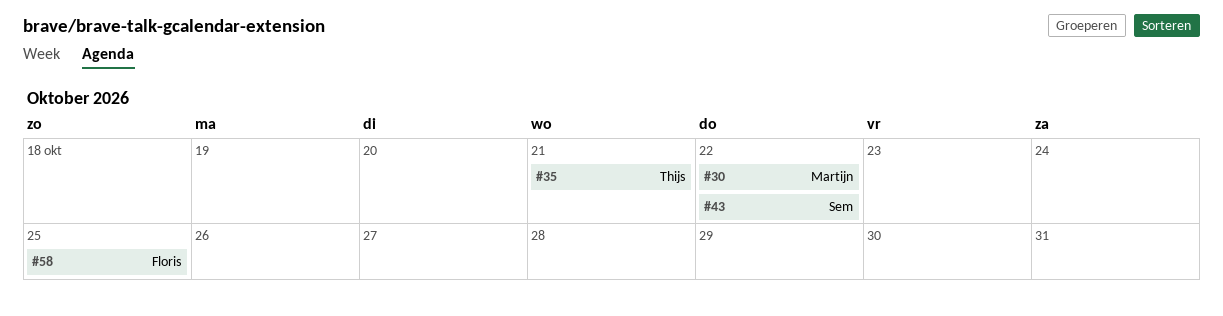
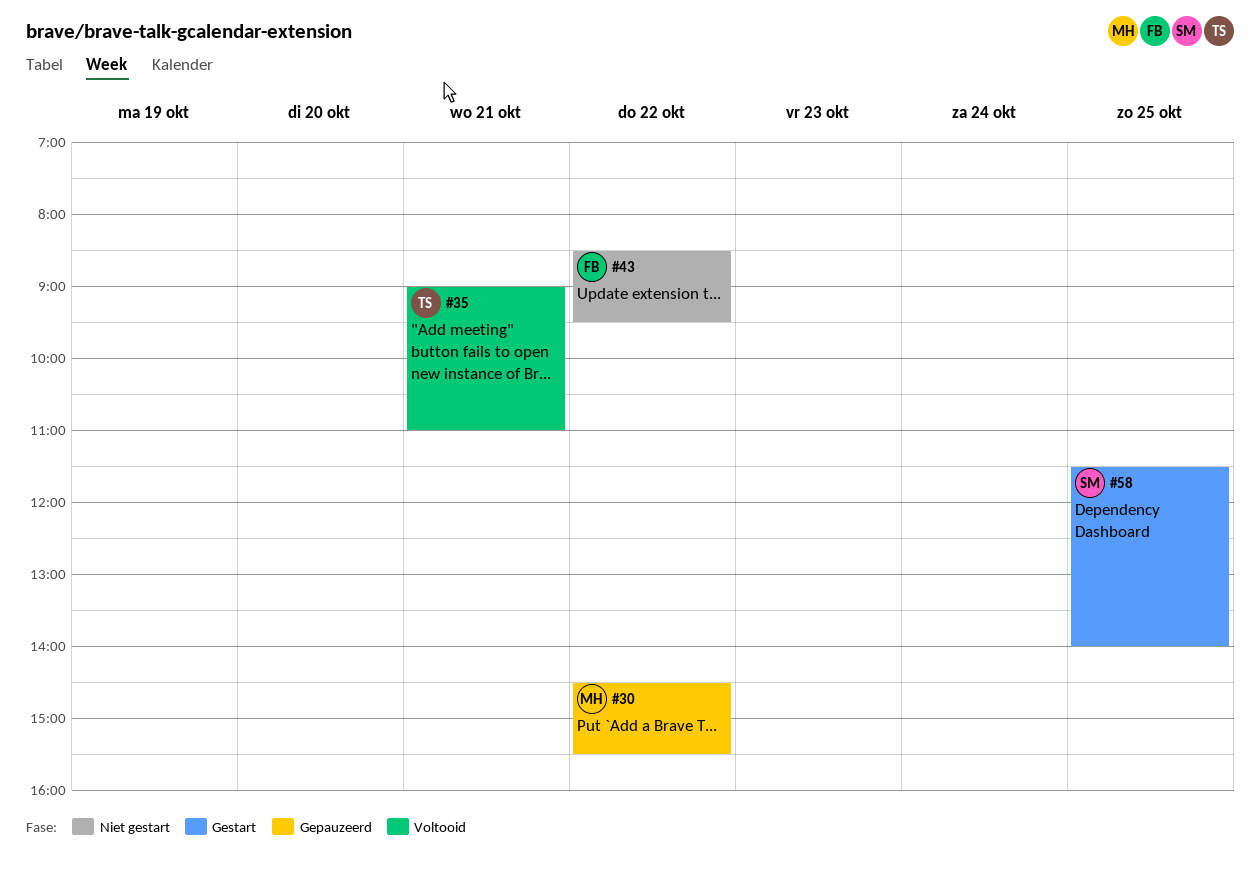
#43, owner: Sem -> Floris
#58, owner: Floris -> Sem

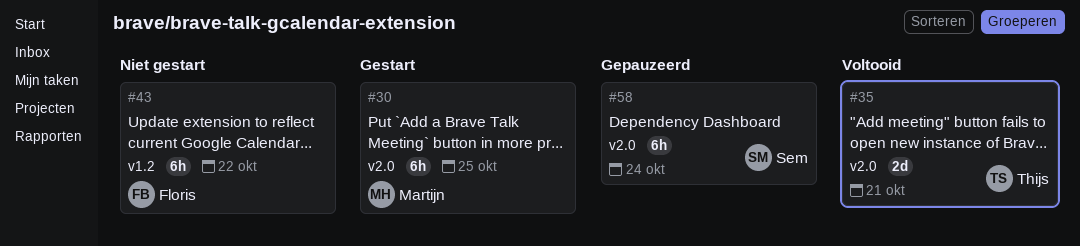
#30, status: Gepauzeerd -> Gestart
#30, day: Oct 22 -> Oct 25
#58, status: Gestart -> Gepauzeerd
#58, day: Oct 25 -> Oct 24

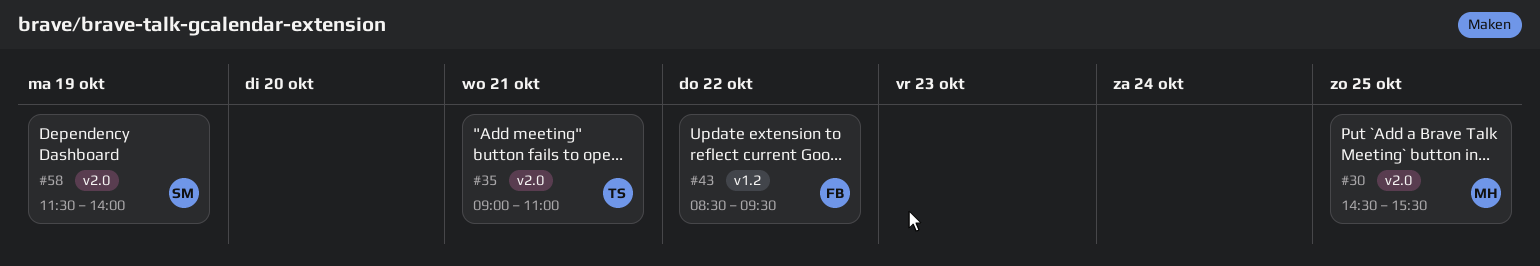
#58, day: Oct 24 -> Oct 19

